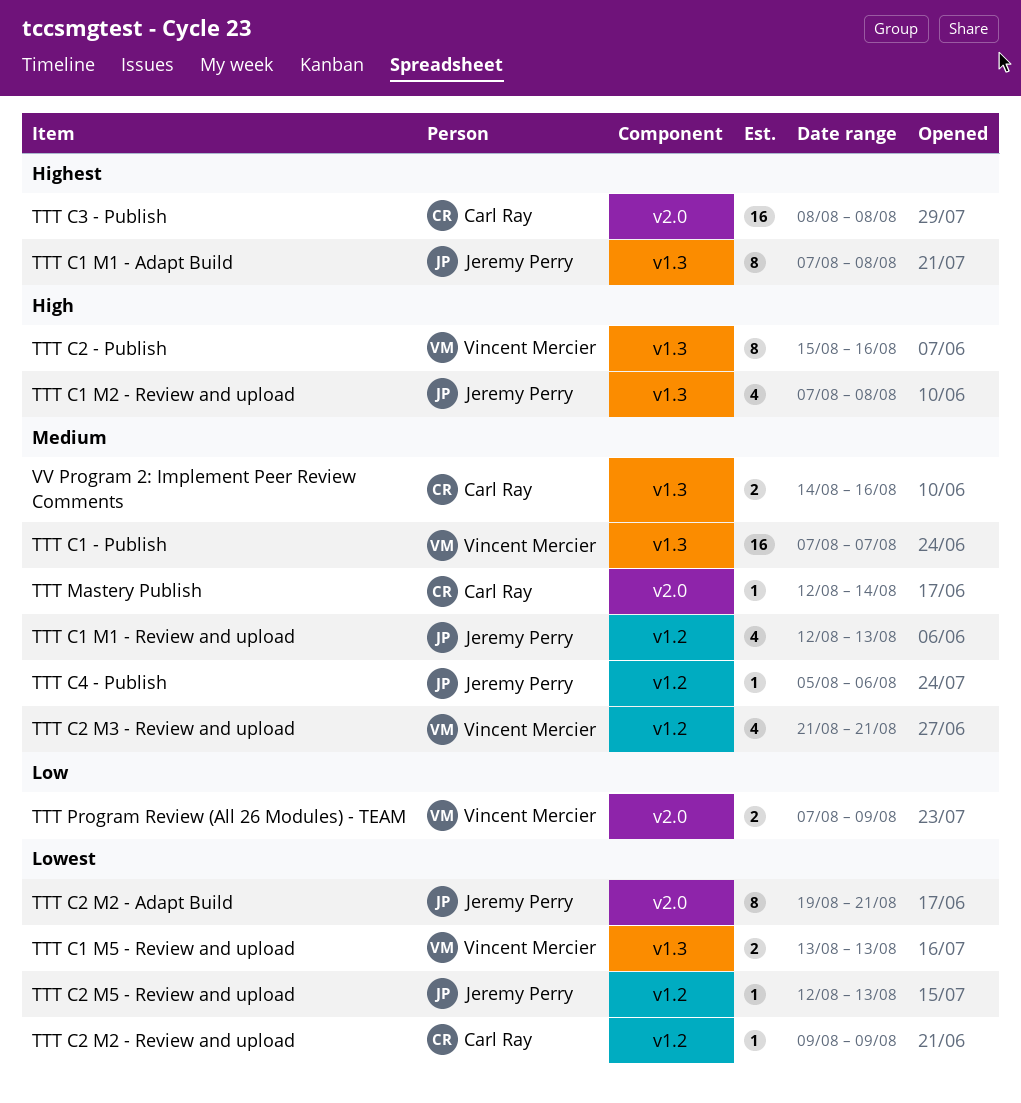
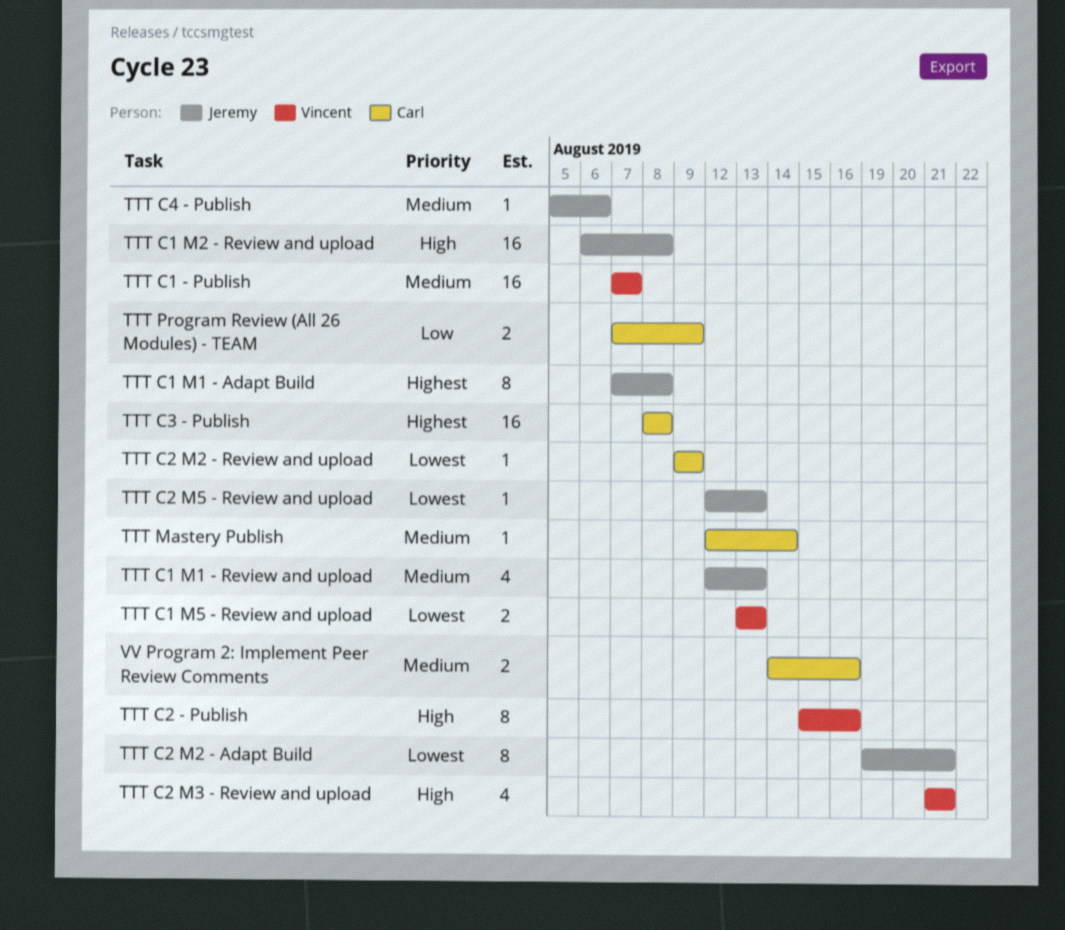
TTT C1 M2 - Review and upload, estimate: 4 -> 16
TTT C1 M2 - Review and upload, start: Aug 7 -> Aug 6
TTT C2 M3 - Review and upload, priority: Medium -> High
TTT Program Review (All 26 Modules) - TEAM, owner: Vincent Mercier -> Carl Ray

